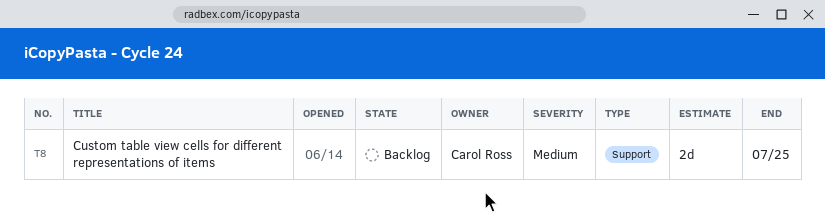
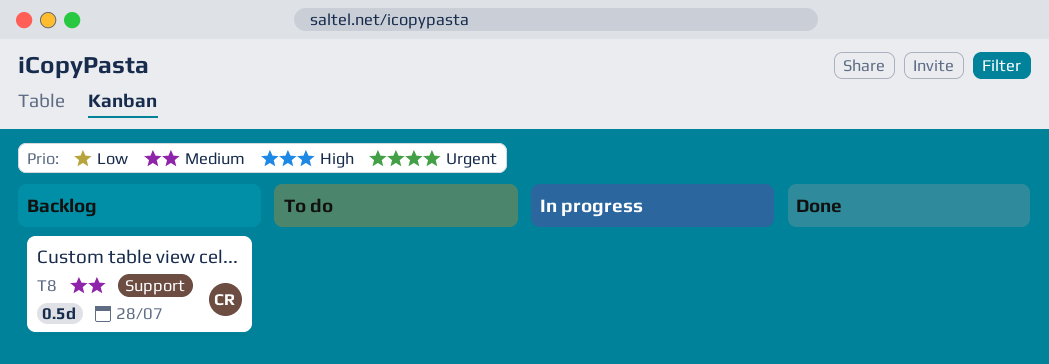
T8, estimate: 2d -> 0.5d
T8, due: Jul 25 -> Jul 28

